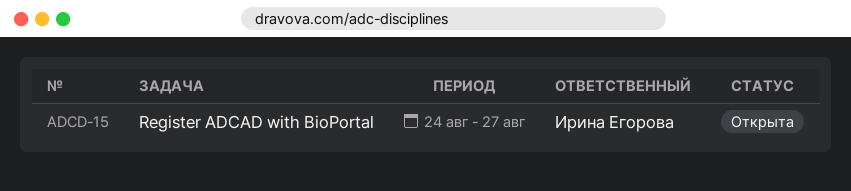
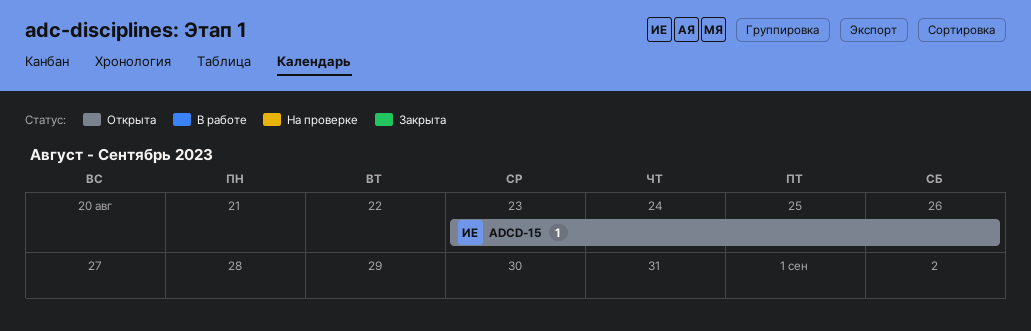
ADCD-15, start: Aug 24 -> Aug 23
ADCD-15, due: Aug 27 -> Aug 26

